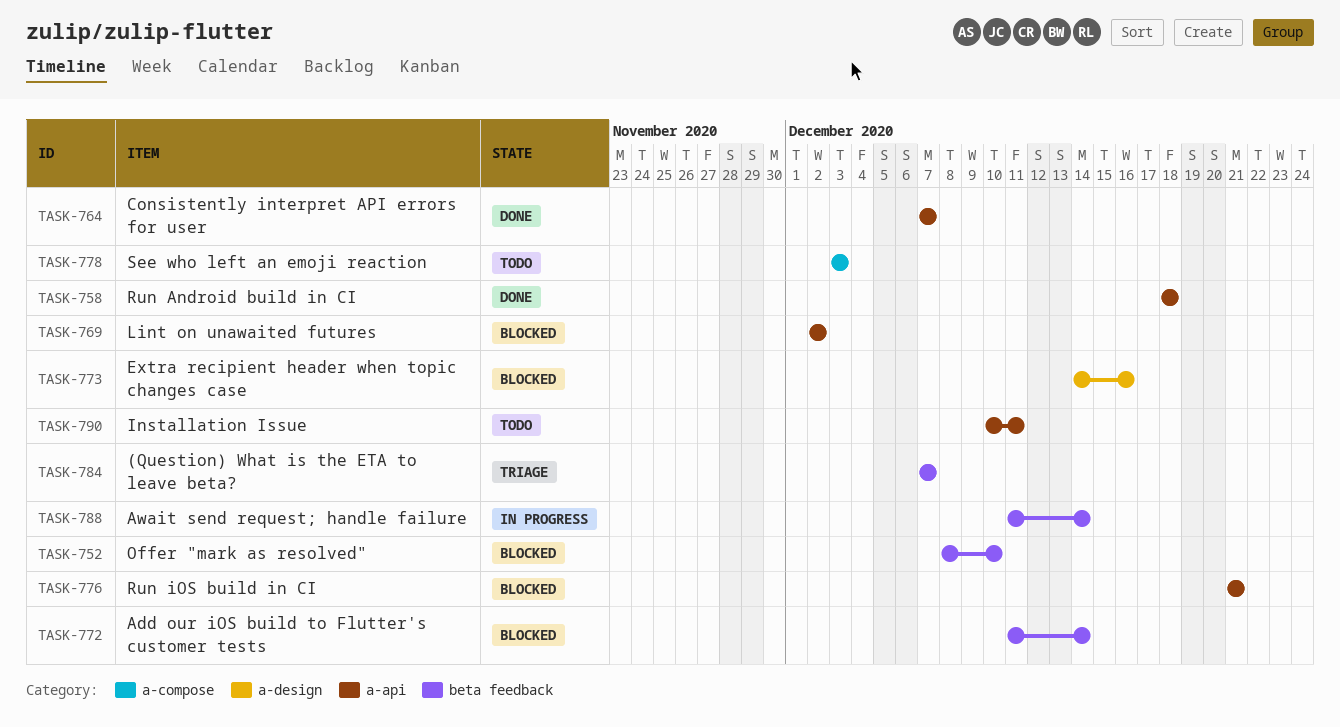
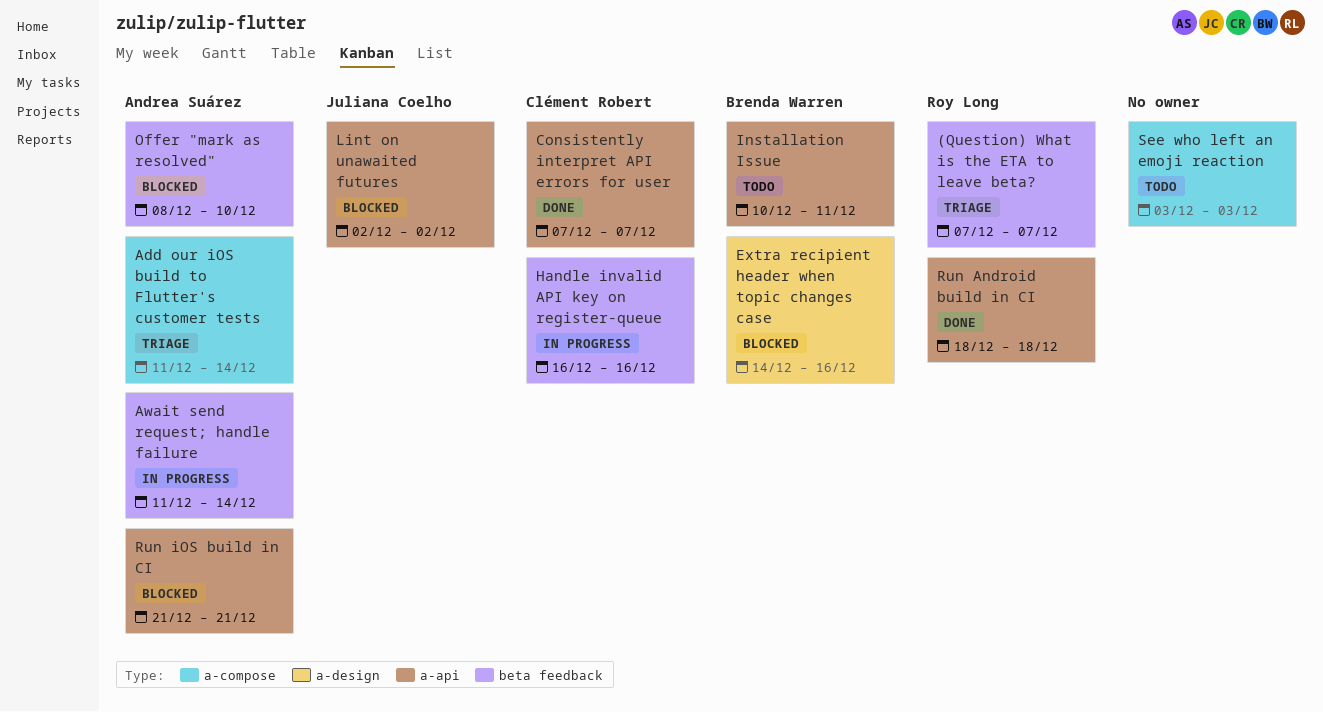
Add our iOS build to Flutter's customer tests, status: Blocked -> Triage
Add our iOS build to Flutter's customer tests, label: beta feedback -> a-compose
Handle invalid API key on register-queue: none -> present

